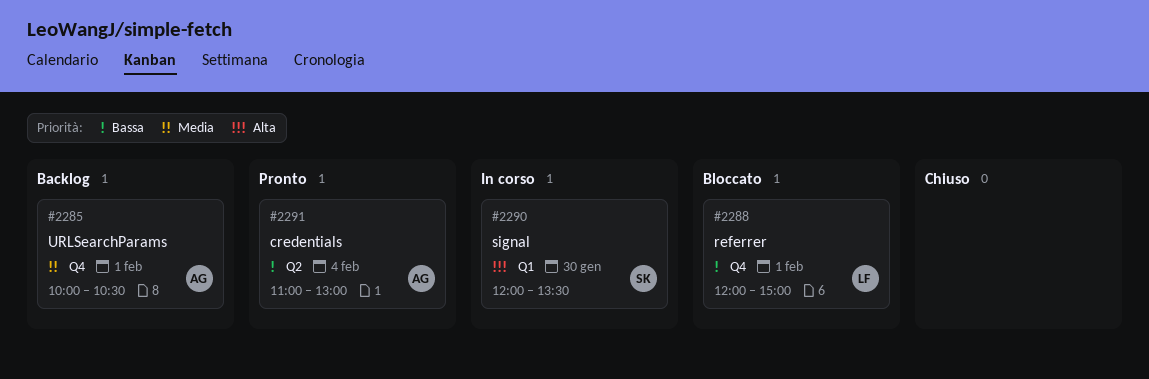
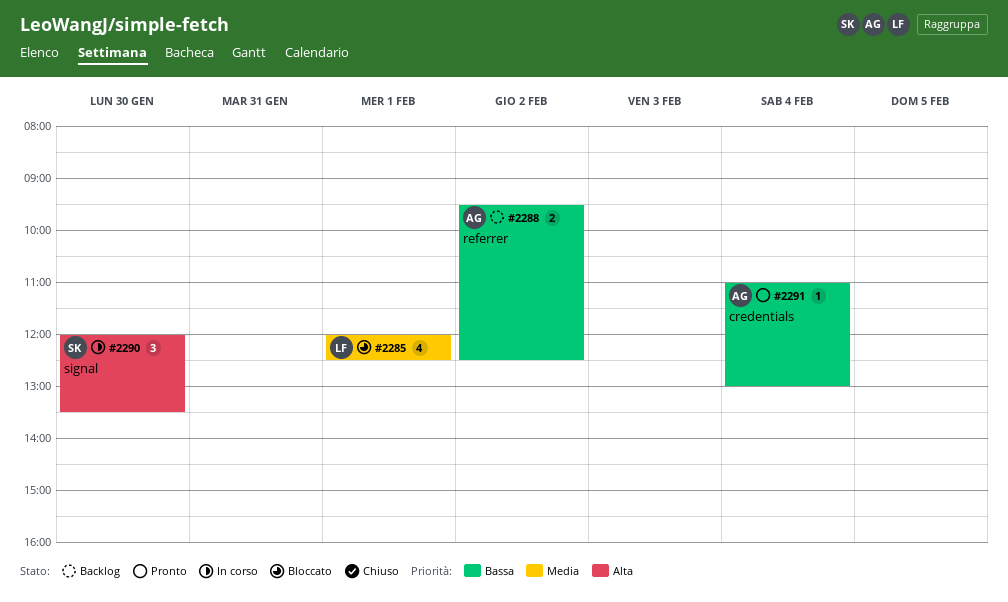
#2285, status: Backlog -> Bloccato
#2285, owner: AG -> LF
#2285, begins: 10:00 -> 12:00
#2285, ends: 10:30 -> 12:30
#2288, status: Bloccato -> Backlog
#2288, owner: LF -> AG
#2288, day: Feb 1 -> Feb 2
#2288, begins: 12:00 -> 09:30
#2288, ends: 15:00 -> 12:30

